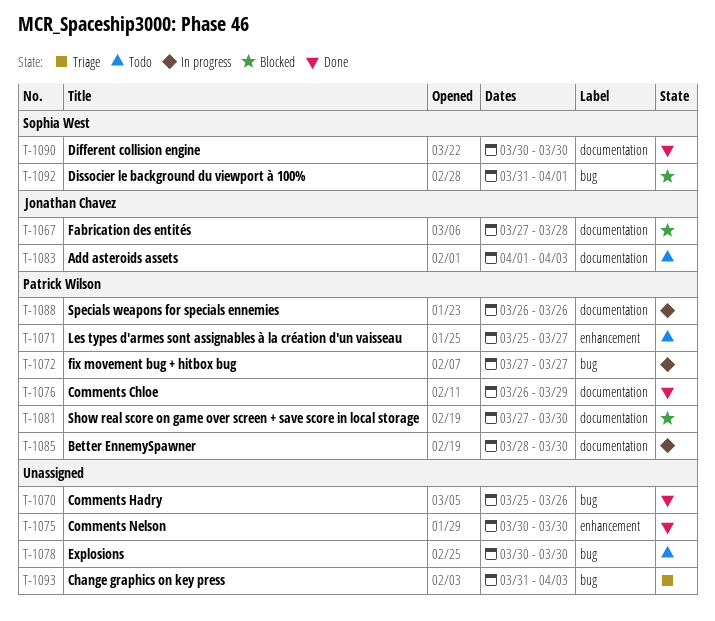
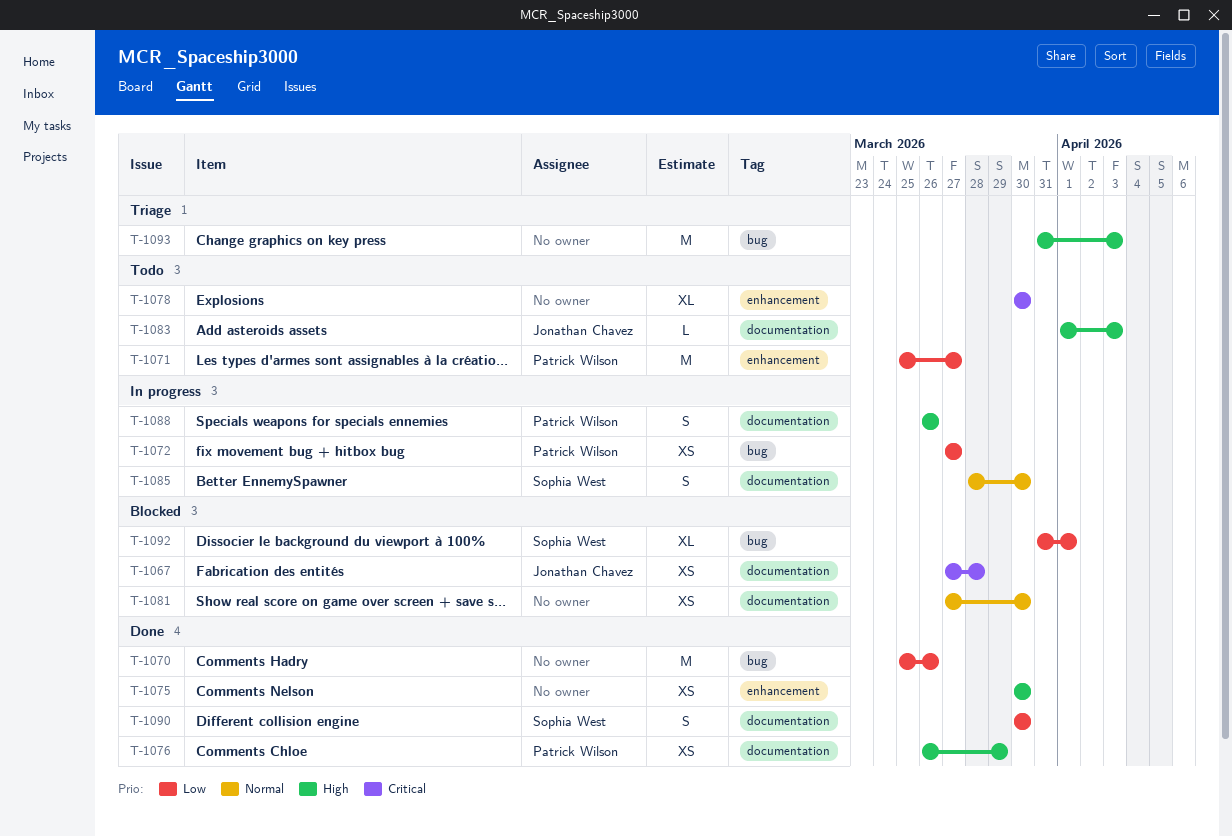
T-1078, label: bug -> enhancement
T-1081, owner: Patrick Wilson -> none
T-1085, owner: Patrick Wilson -> Sophia West

